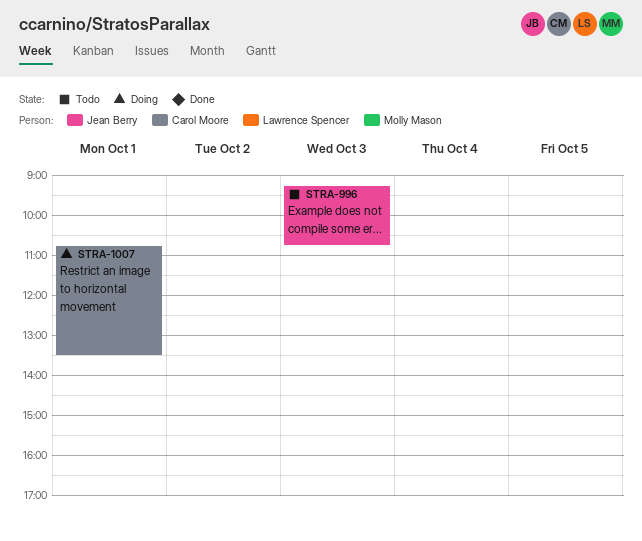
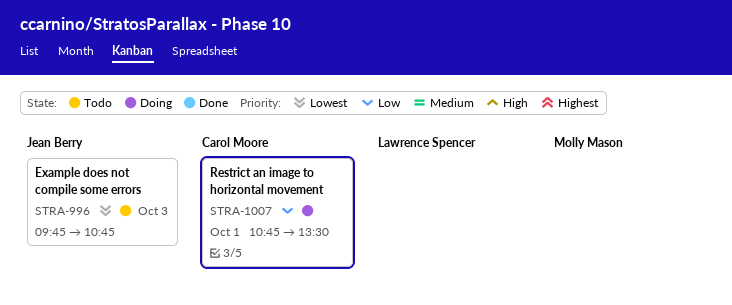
STRA-996, begins: 09:15 -> 09:45

